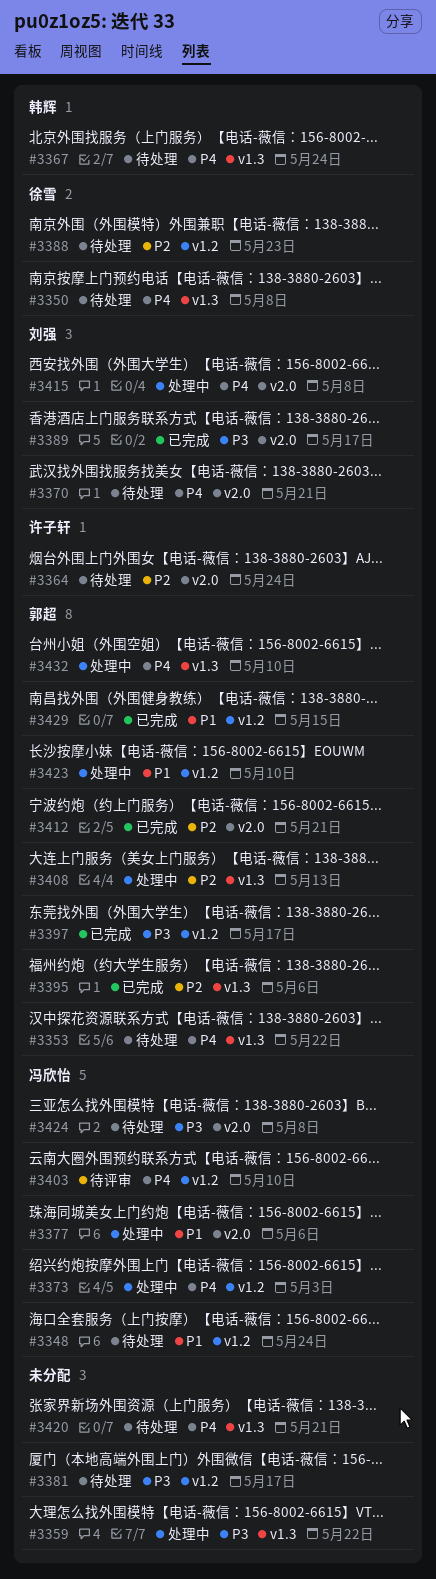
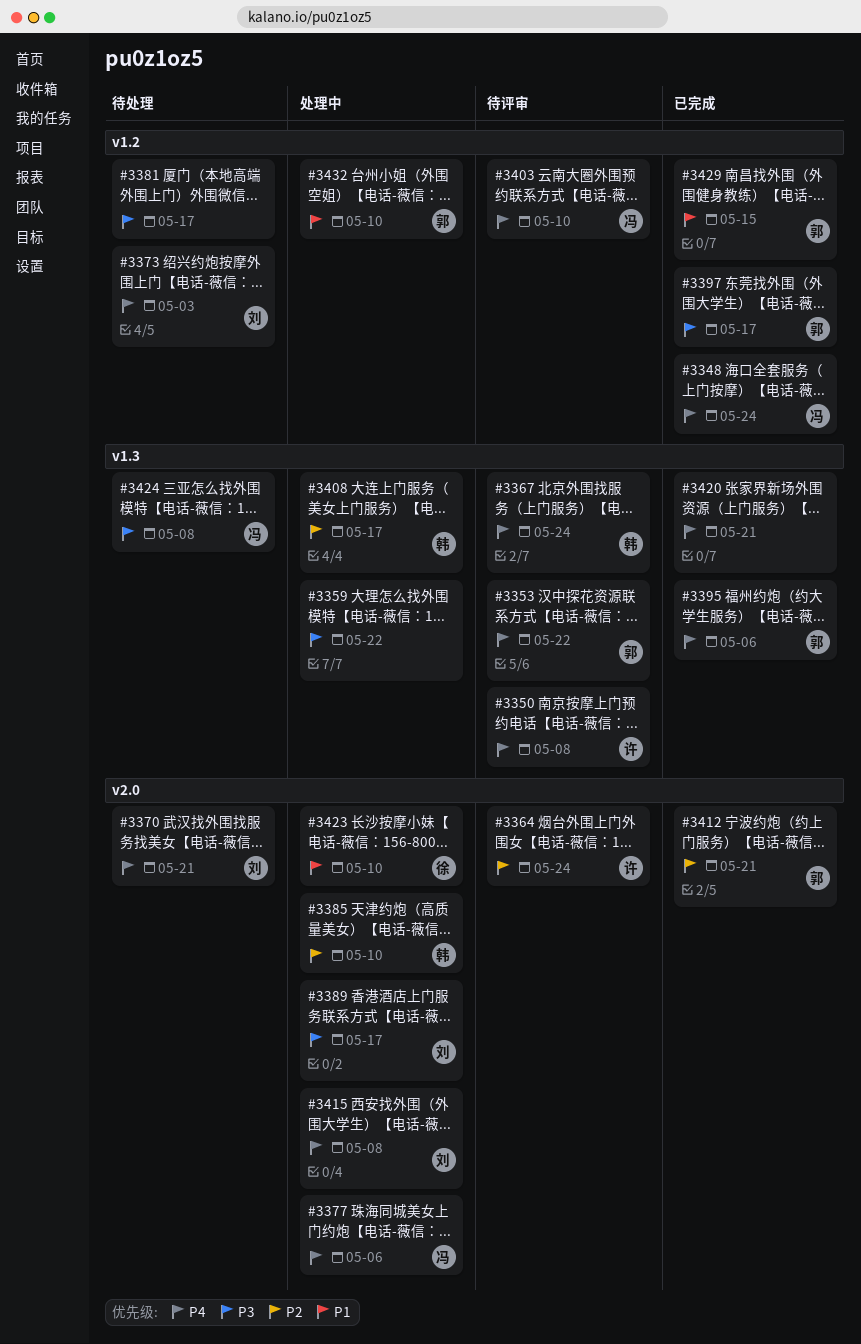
#3348, status: 待处理 -> 已完成
#3348, priority: P1 -> P4
#3350, status: 待处理 -> 待评审
#3350, owner: 徐雪 -> 许子轩
#3353, status: 待处理 -> 待评审
#3364, status: 待处理 -> 待评审
#3367, status: 待处理 -> 待评审
#3373, status: 处理中 -> 待处理
#3373, owner: 冯欣怡 -> 刘强
#3377, priority: P1 -> P4
#3385: none -> present
#3388: present -> none
#3389, status: 已完成 -> 处理中
#3395, priority: P2 -> P4
#3408, owner: 郭超 -> 韩辉
#3408, due: May 13 -> May 17
#3420, status: 待处理 -> 已完成
#3423, owner: 郭超 -> 徐雪
#3423, label: v1.2 -> v2.0
#3424, label: v2.0 -> v1.3
#3432, priority: P4 -> P1
#3432, label: v1.3 -> v1.2

